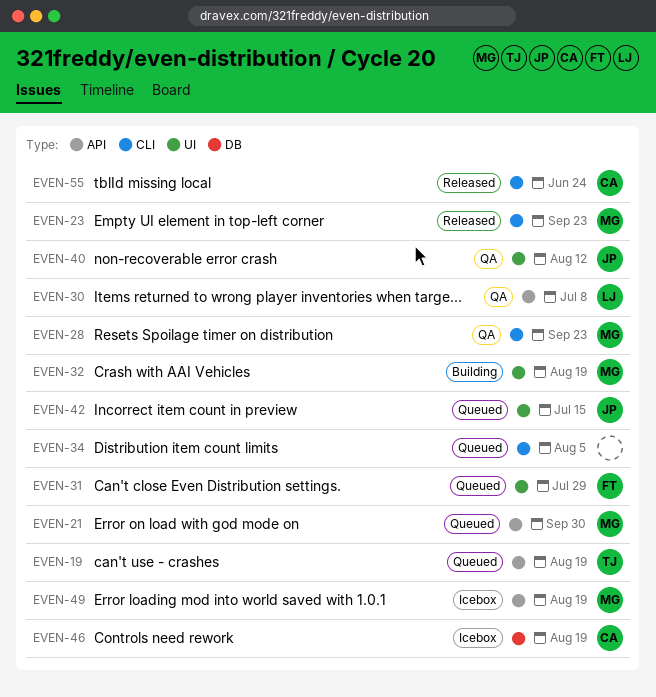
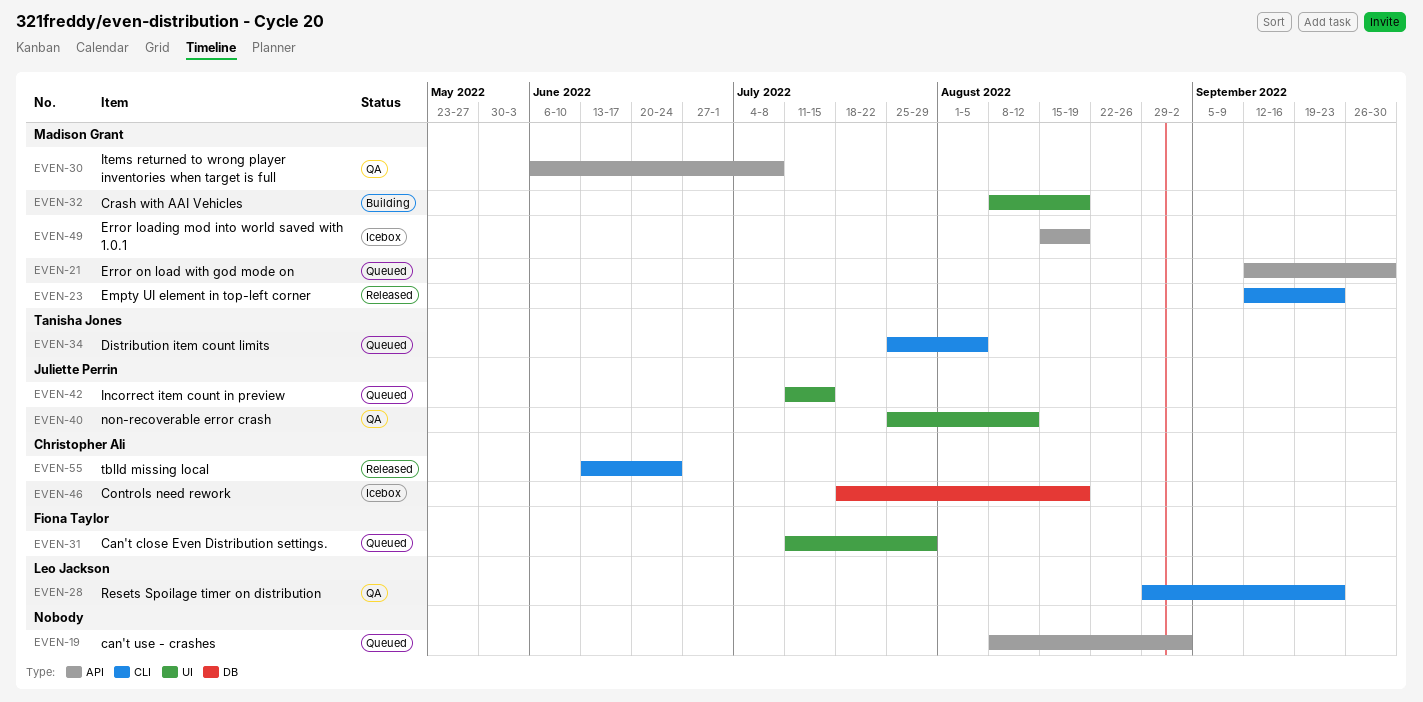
EVEN-19, owner: Tanisha Jones -> none
EVEN-19, due: Aug 19 -> Sep 2
EVEN-28, owner: Madison Grant -> Leo Jackson
EVEN-30, owner: Leo Jackson -> Madison Grant
EVEN-34, owner: none -> Tanisha Jones

